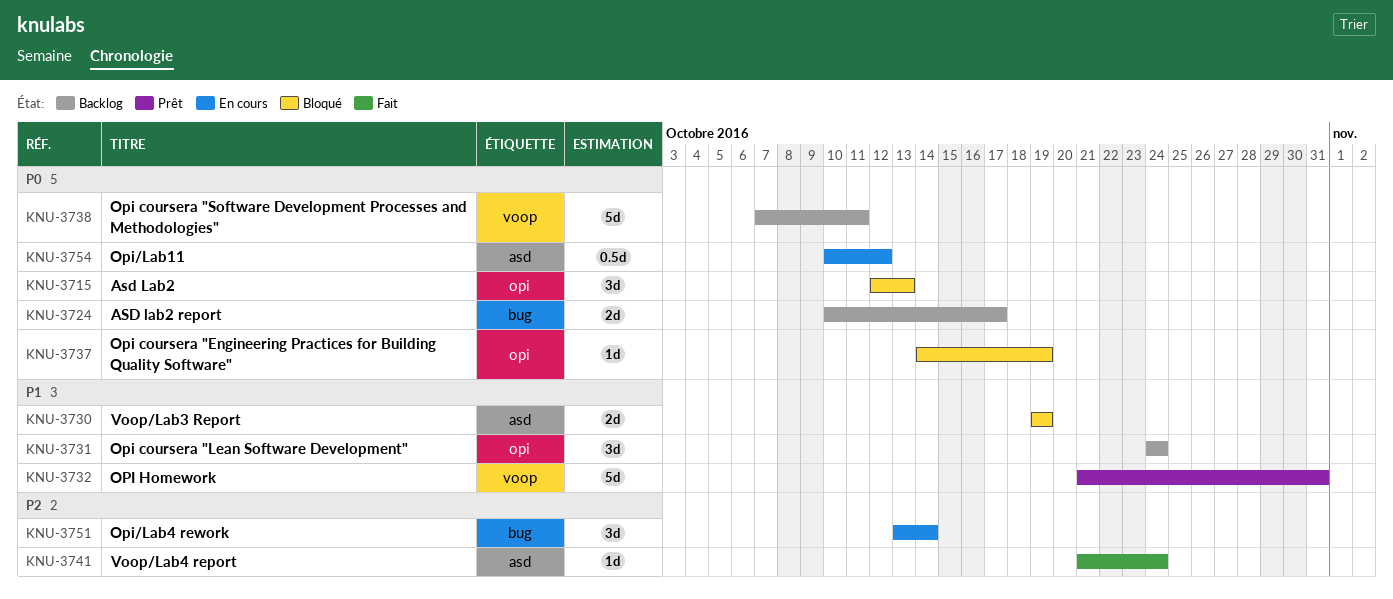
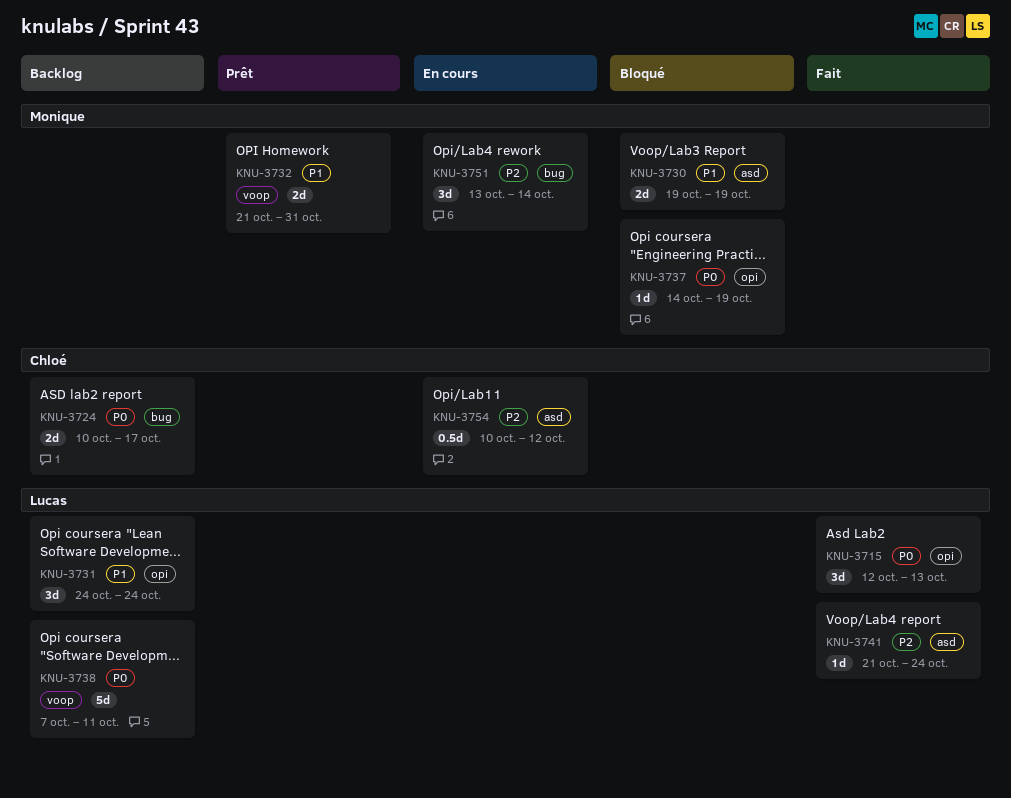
KNU-3715, status: Bloqué -> Fait
KNU-3732, estimate: 5d -> 2d
KNU-3754, priority: P0 -> P2

